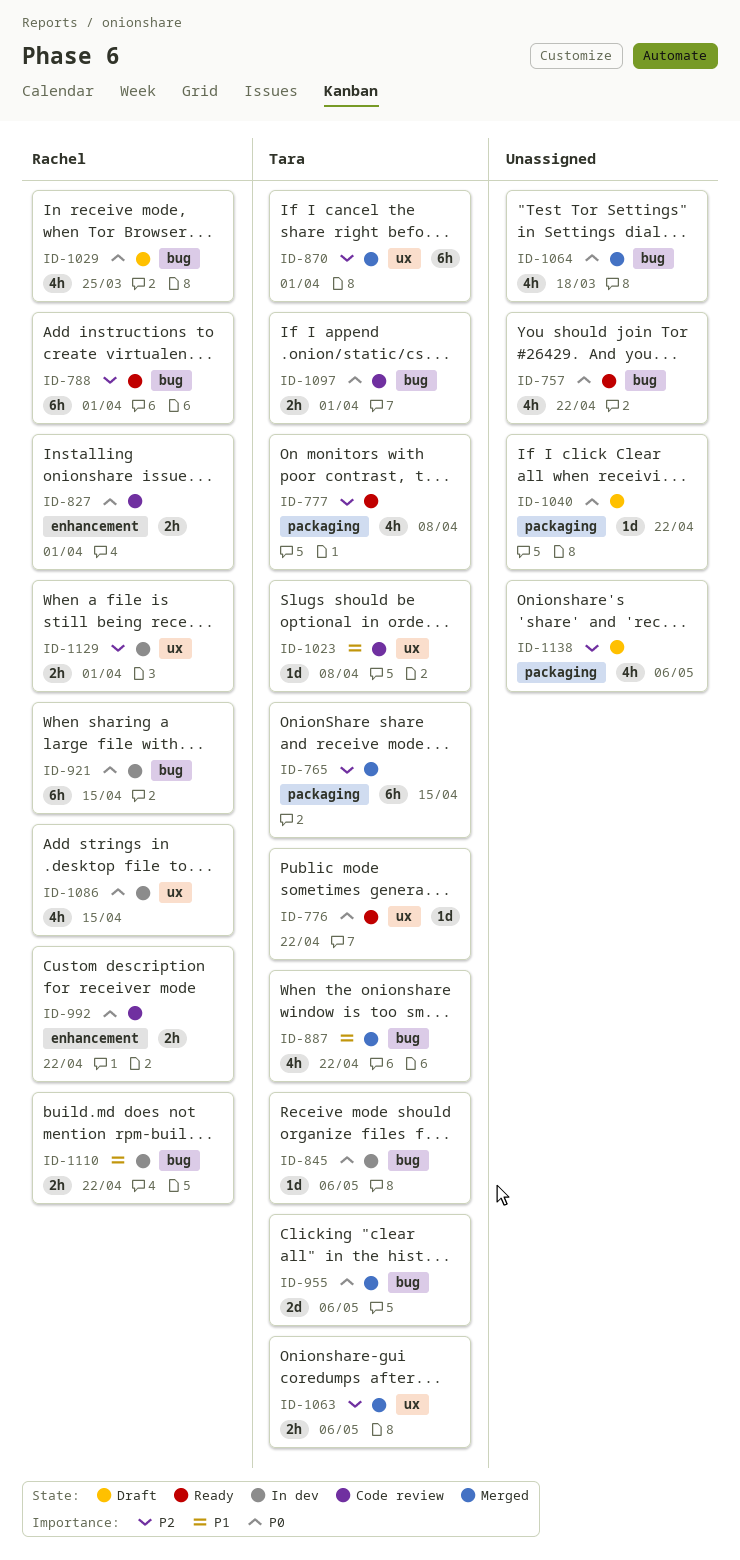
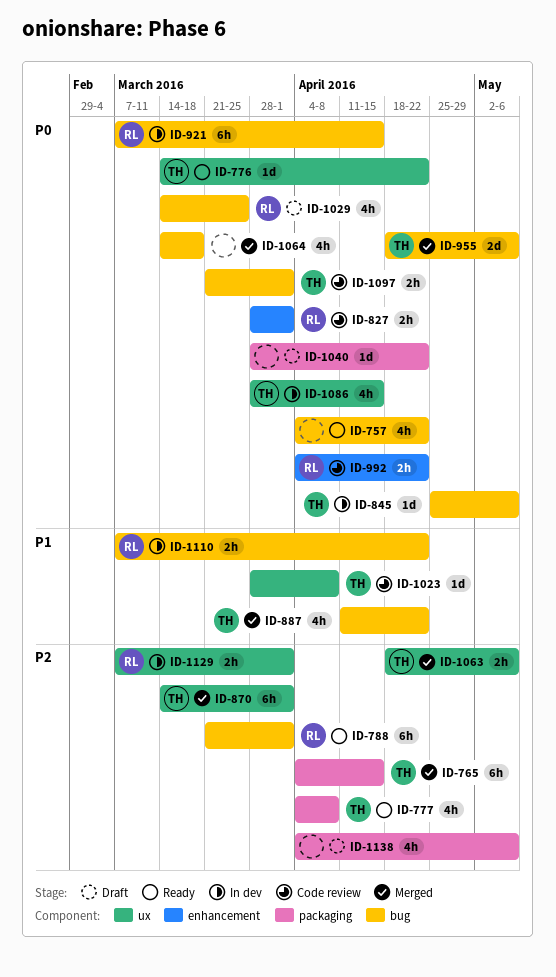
ID-1086, owner: Rachel -> Tara

